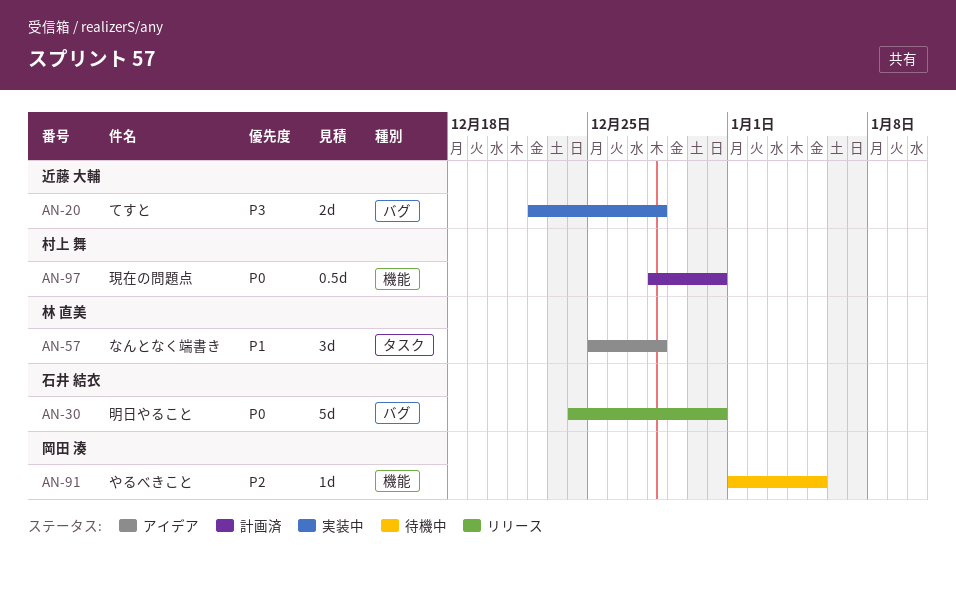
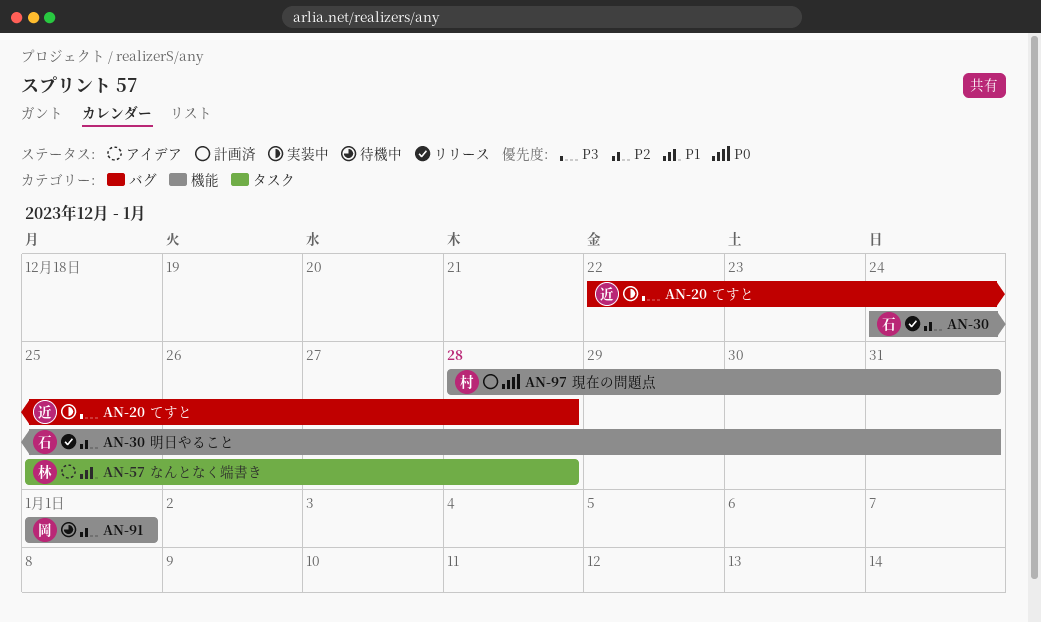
AN-30, priority: P0 -> P2
AN-30, label: バグ -> 機能
AN-91, due: Jan 5 -> Jan 1

